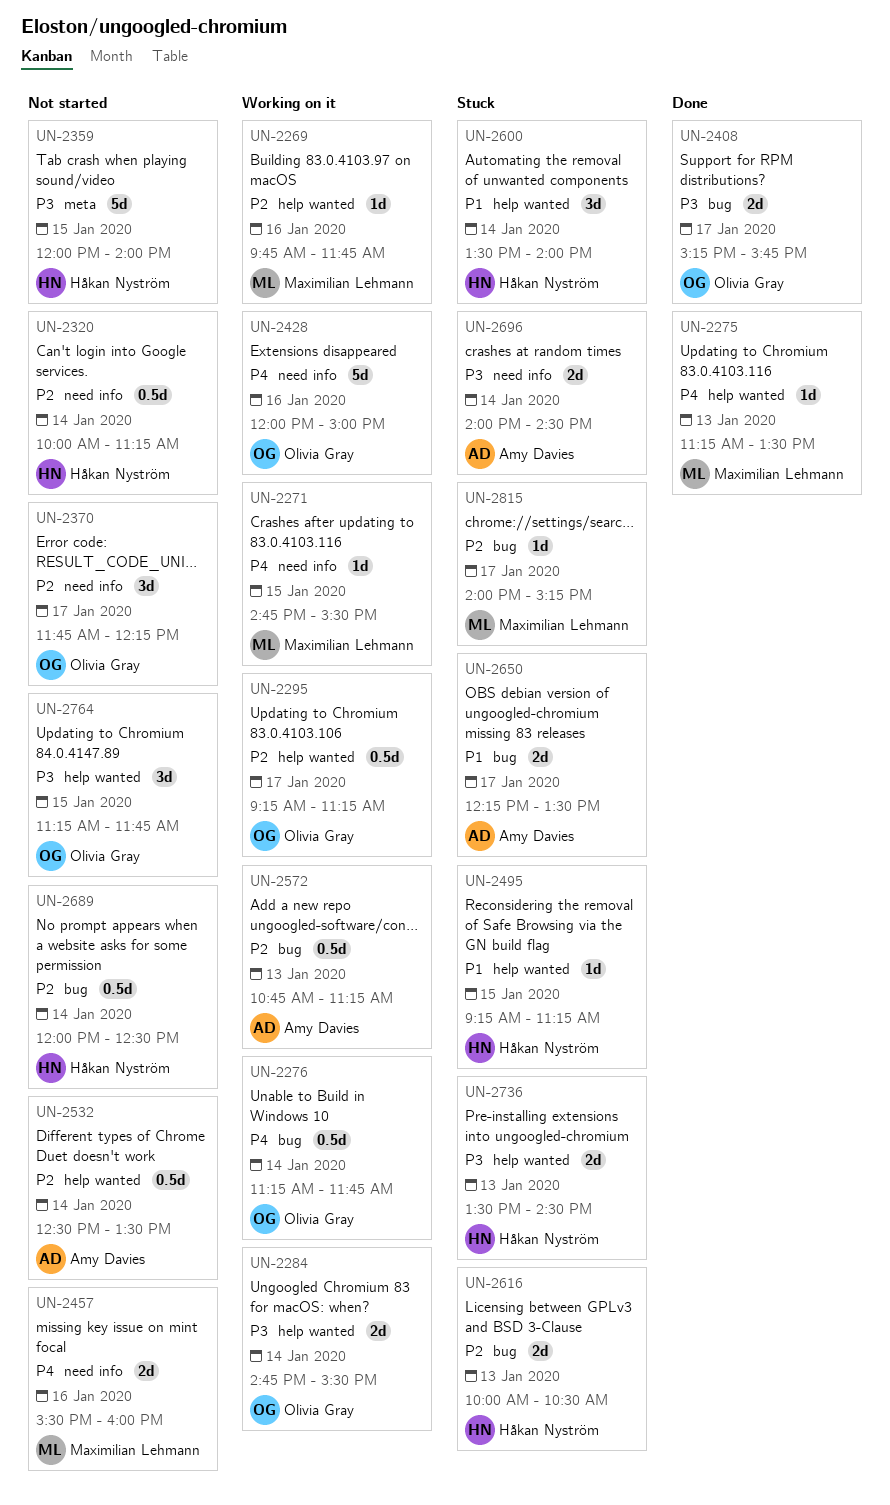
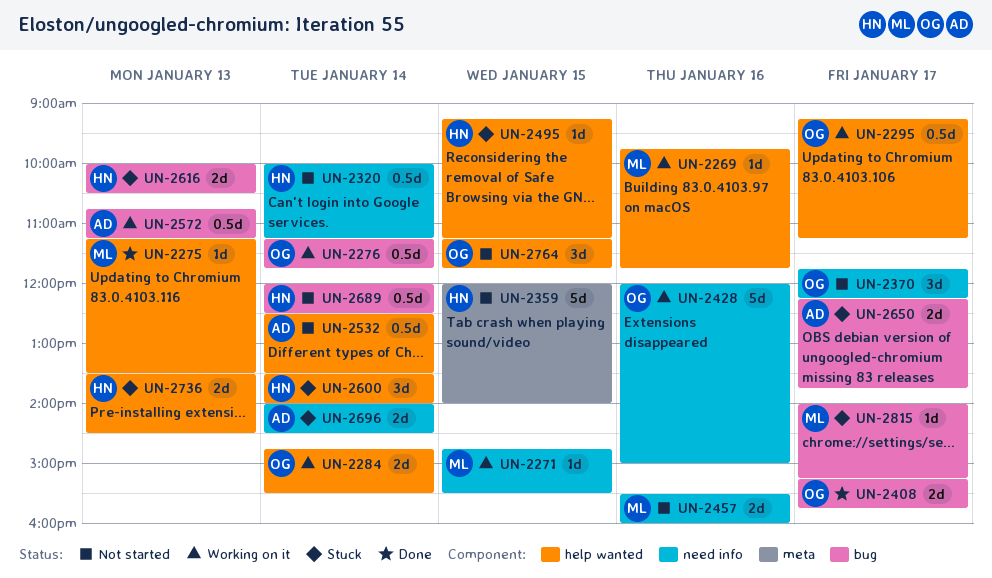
UN-2650, ends: 13:30 -> 13:45

